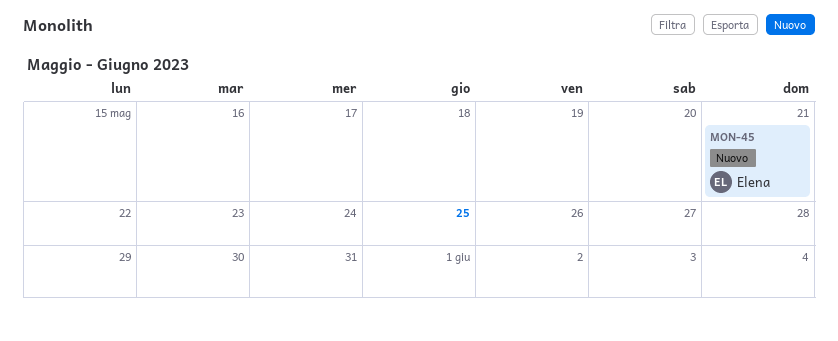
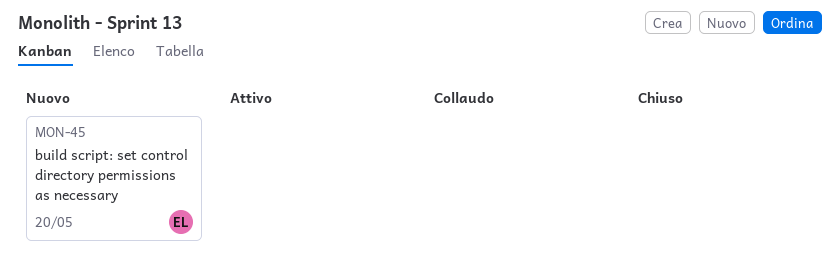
MON-45, due: May 21 -> May 20

